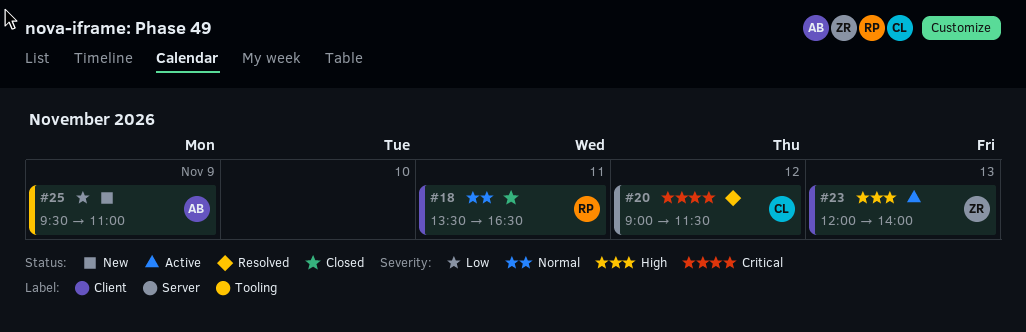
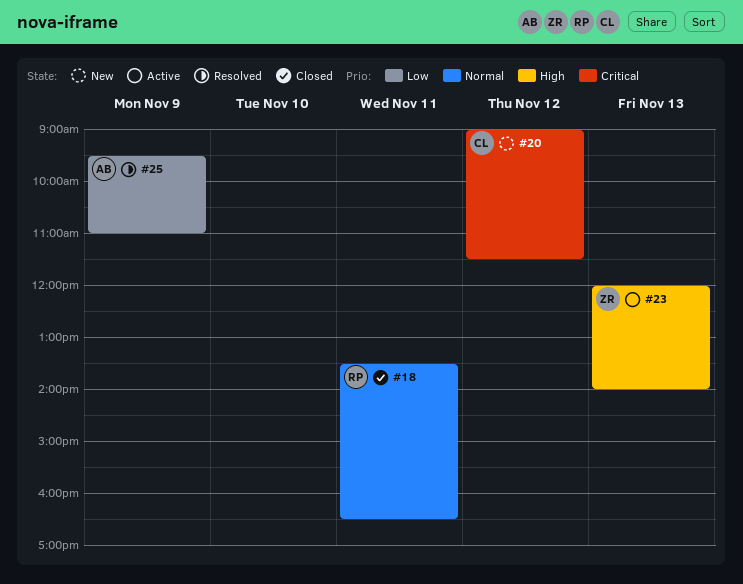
#20, status: Resolved -> New
#25, status: New -> Resolved

